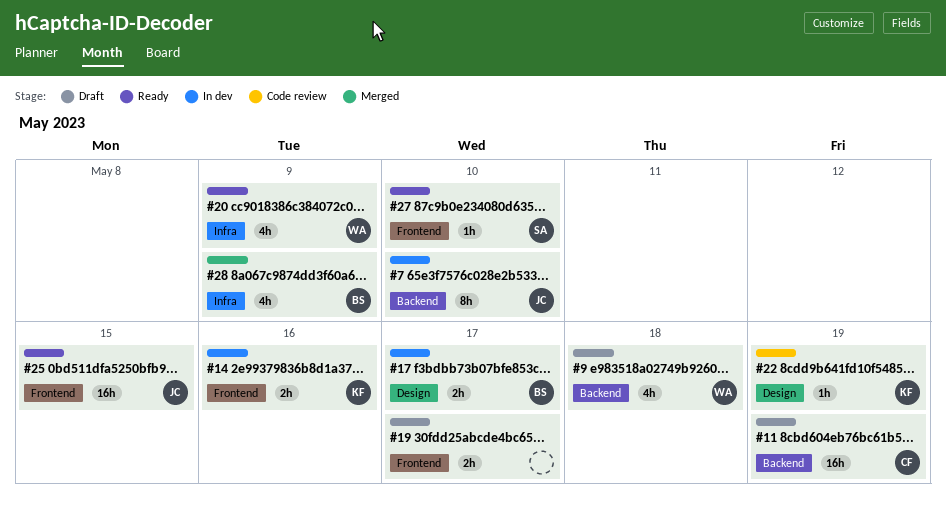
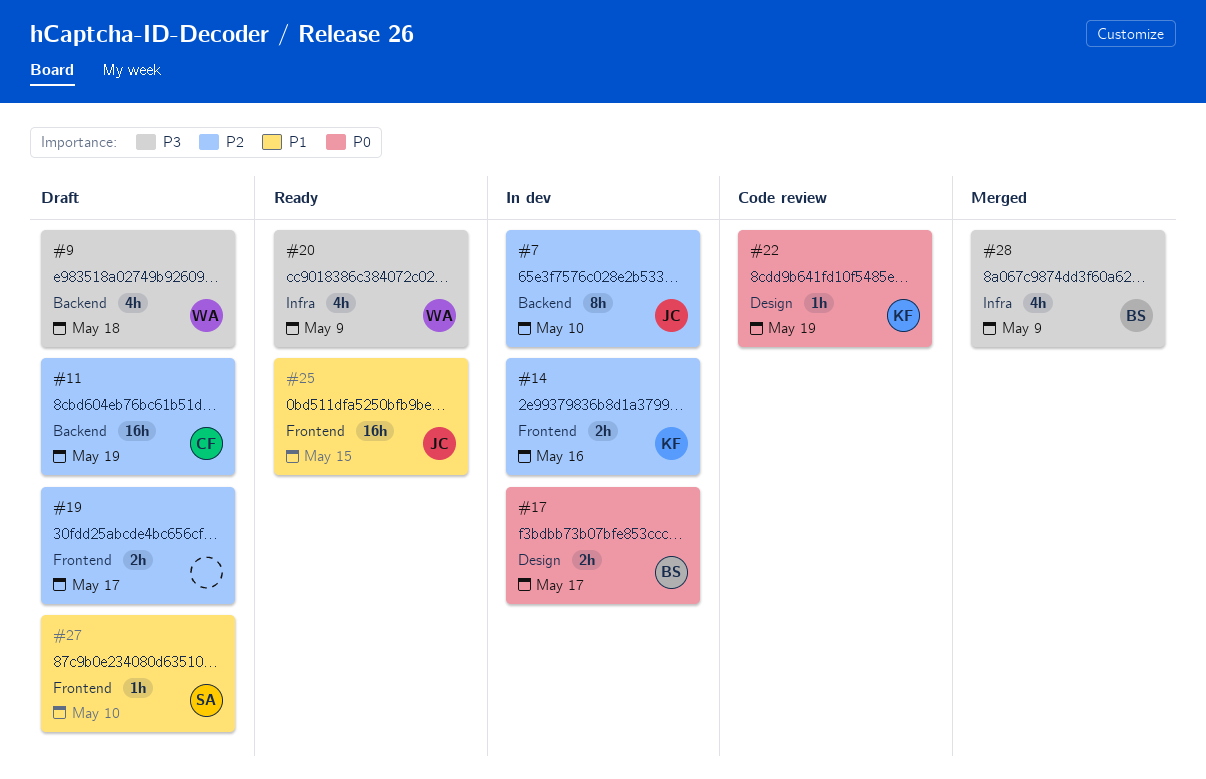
#27, status: Ready -> Draft

